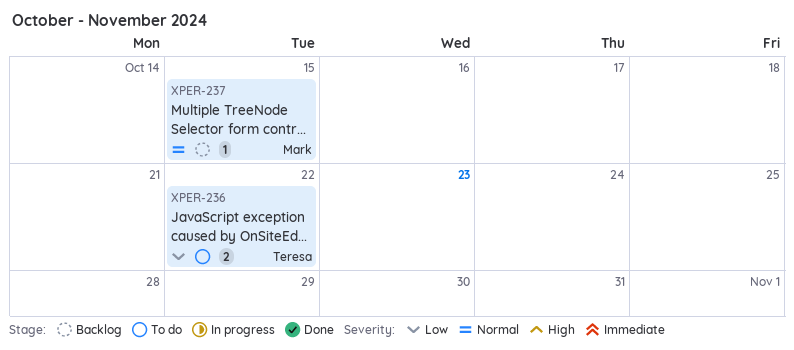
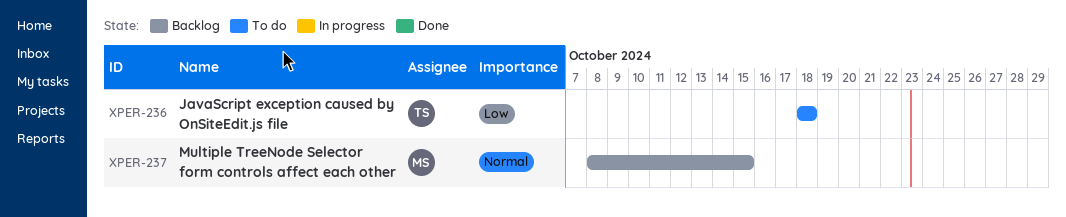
XPER-236, due: Oct 22 -> Oct 18

